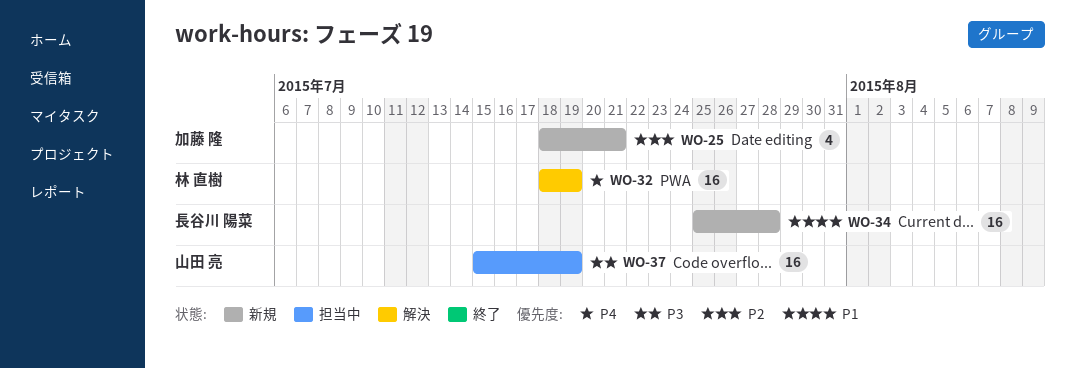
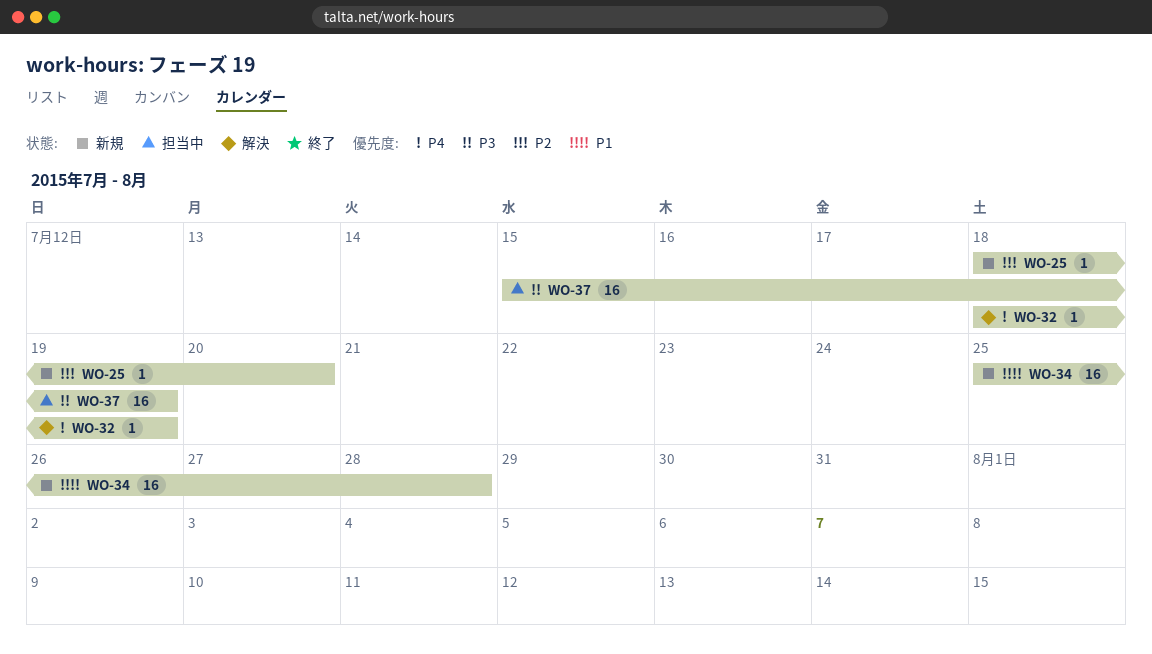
WO-25, estimate: 4 -> 1
WO-25, due: Jul 21 -> Jul 20
WO-32, estimate: 16 -> 1

